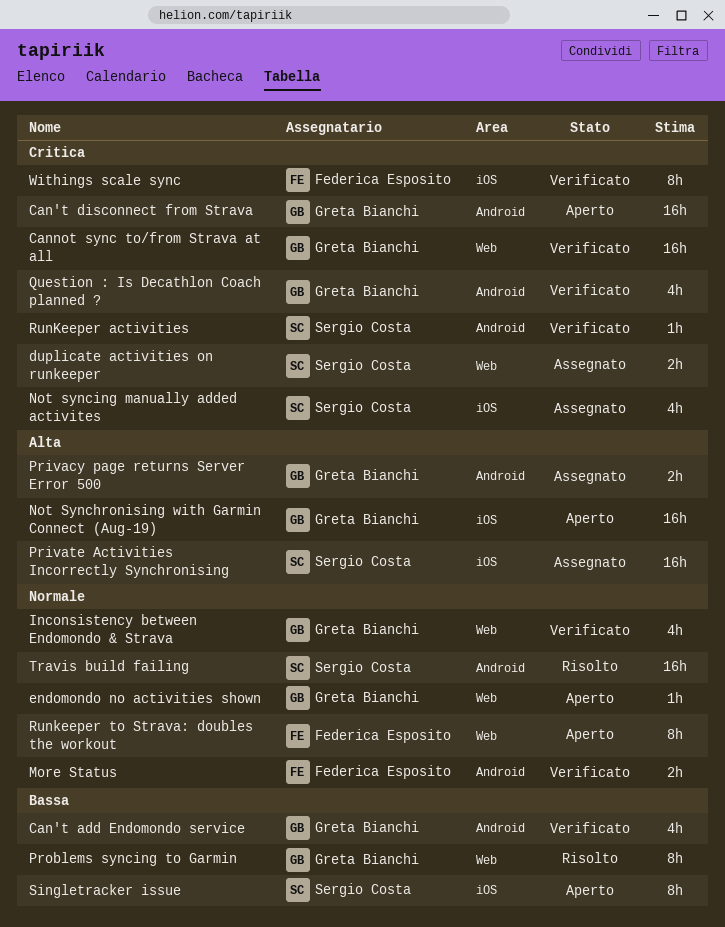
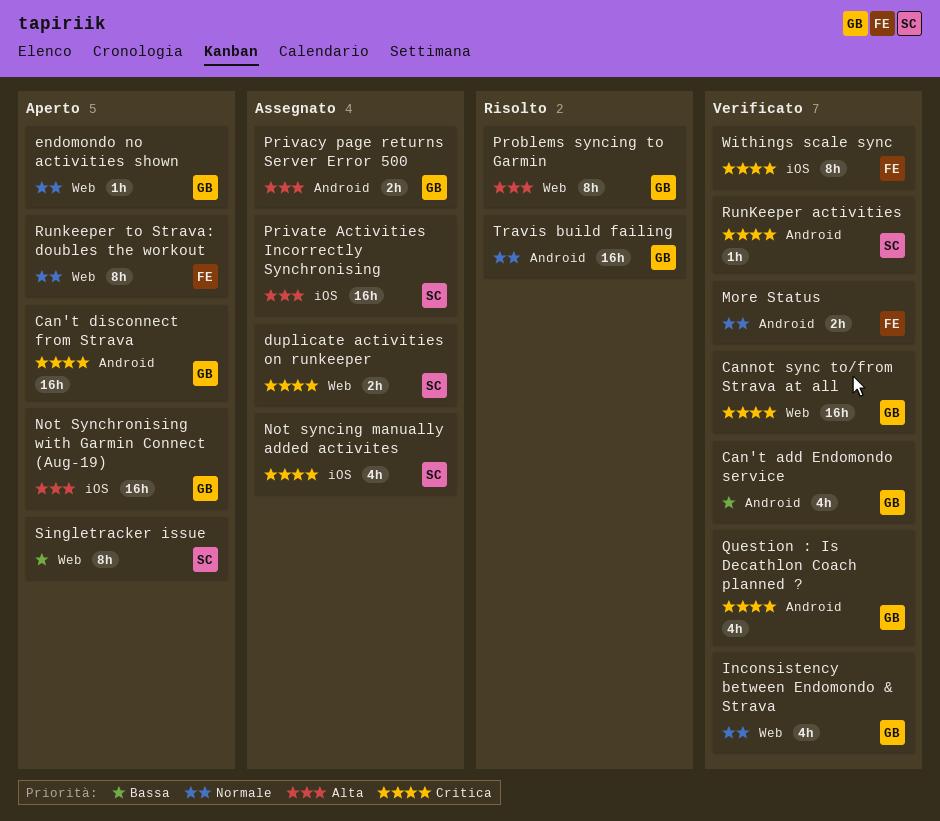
Problems syncing to Garmin, priority: Bassa -> Alta
Singletracker issue, label: iOS -> Web
Travis build failing, owner: Sergio Costa -> Greta Bianchi

